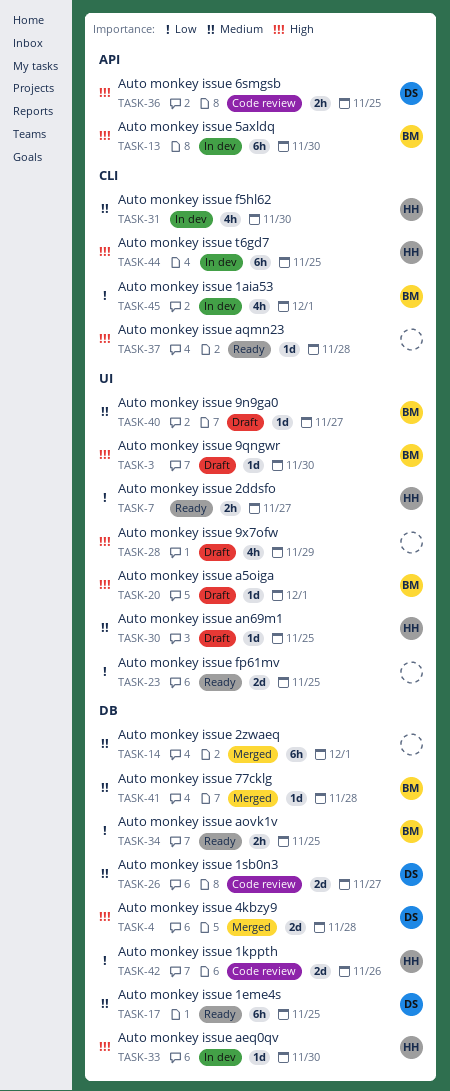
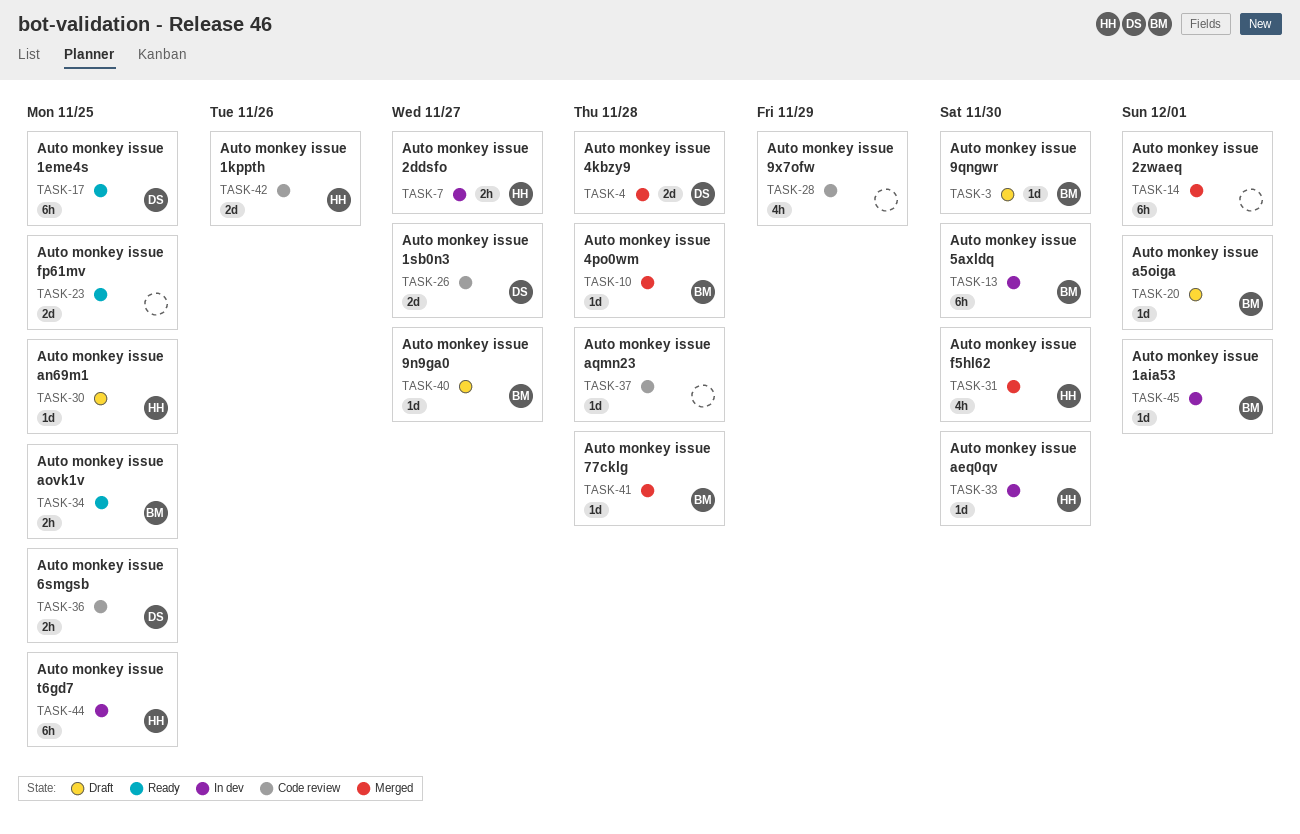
TASK-7, status: Ready -> In dev
TASK-10: none -> present
TASK-28, status: Draft -> Code review
TASK-31, status: In dev -> Merged
TASK-37, status: Ready -> Code review
TASK-45, estimate: 4h -> 1d

